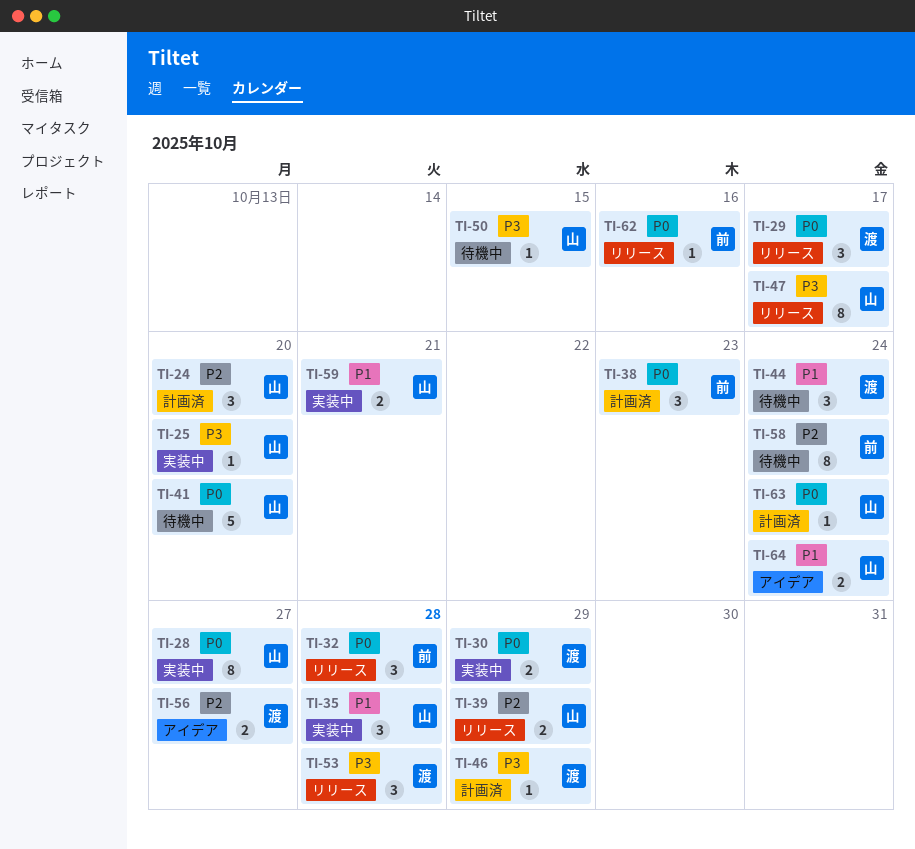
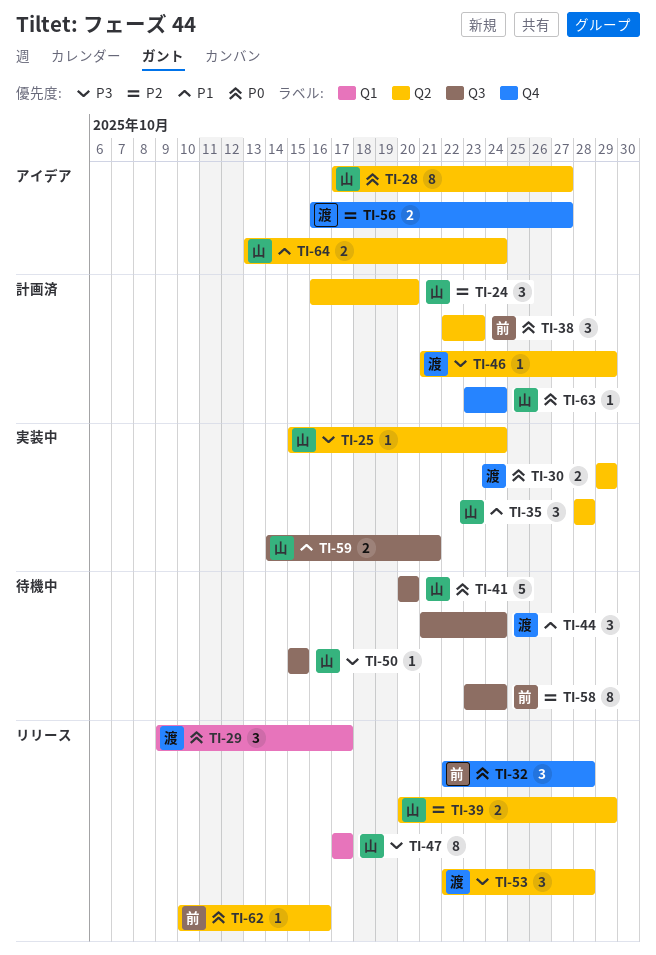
TI-25, due: Oct 20 -> Oct 24
TI-28, status: 実装中 -> アイデア

